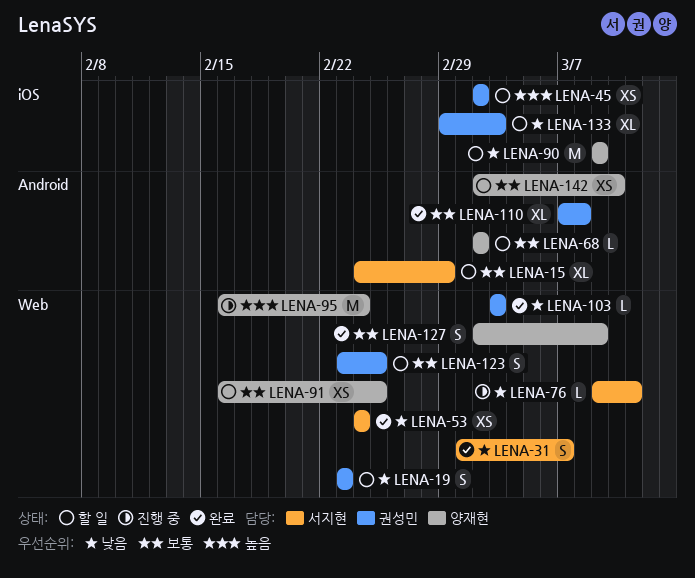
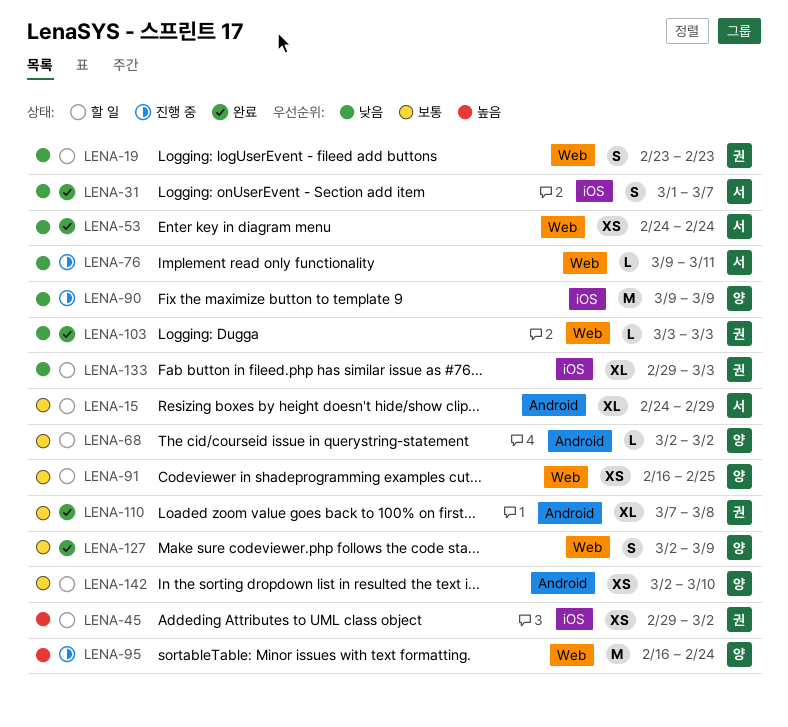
LENA-31, label: Web -> iOS
LENA-45, start: Mar 2 -> Feb 29
LENA-90, status: 할 일 -> 진행 중
LENA-123: present -> none

